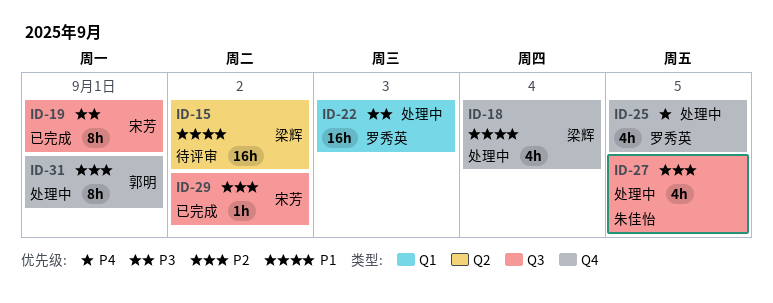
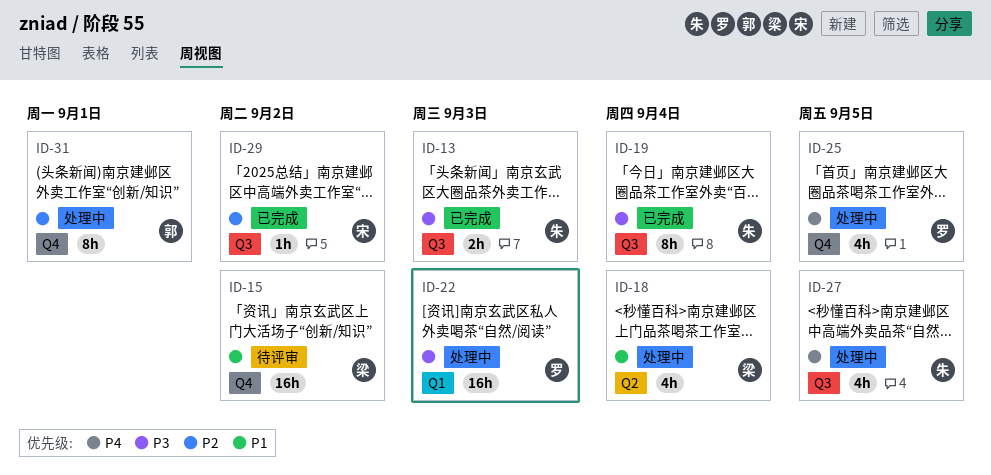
ID-13: none -> present
ID-15, label: Q2 -> Q4
ID-18, label: Q4 -> Q2
ID-19, owner: 宋芳 -> 朱佳怡
ID-19, due: Sep 1 -> Sep 4
ID-27, priority: P2 -> P4

